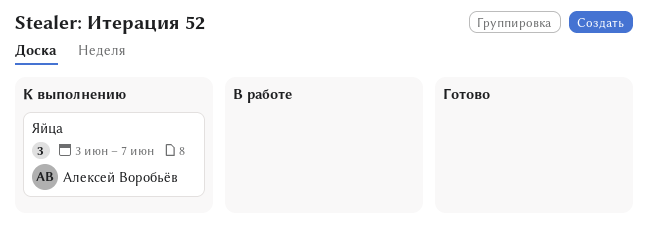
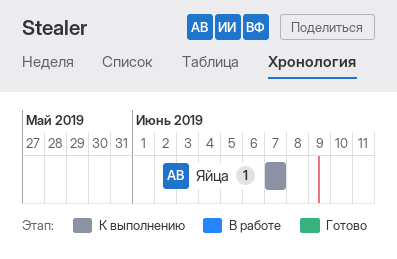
Яйца, estimate: 3 -> 1
Яйца, start: Jun 3 -> Jun 7

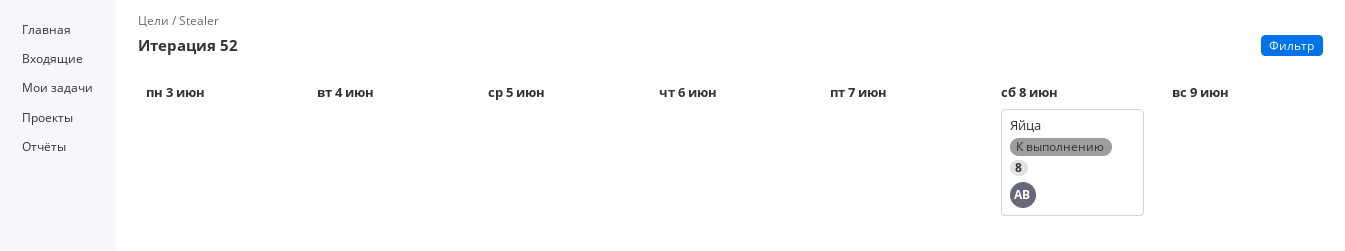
Яйца, estimate: 1 -> 8
Яйца, due: Jun 7 -> Jun 8

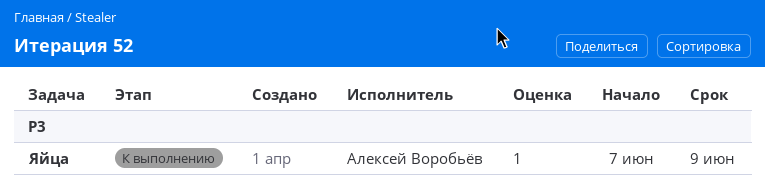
Яйца, estimate: 8 -> 1
Яйца, due: Jun 8 -> Jun 9

